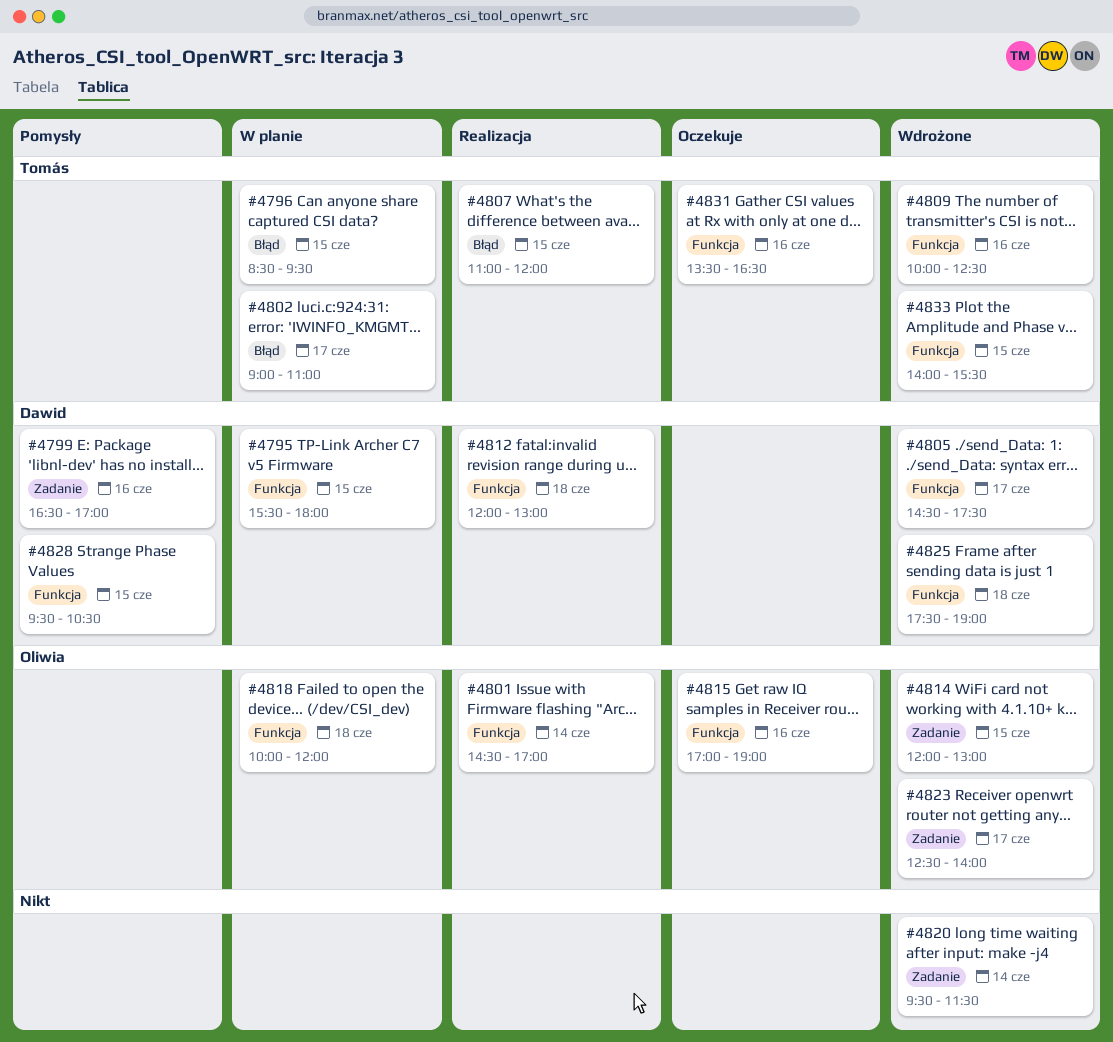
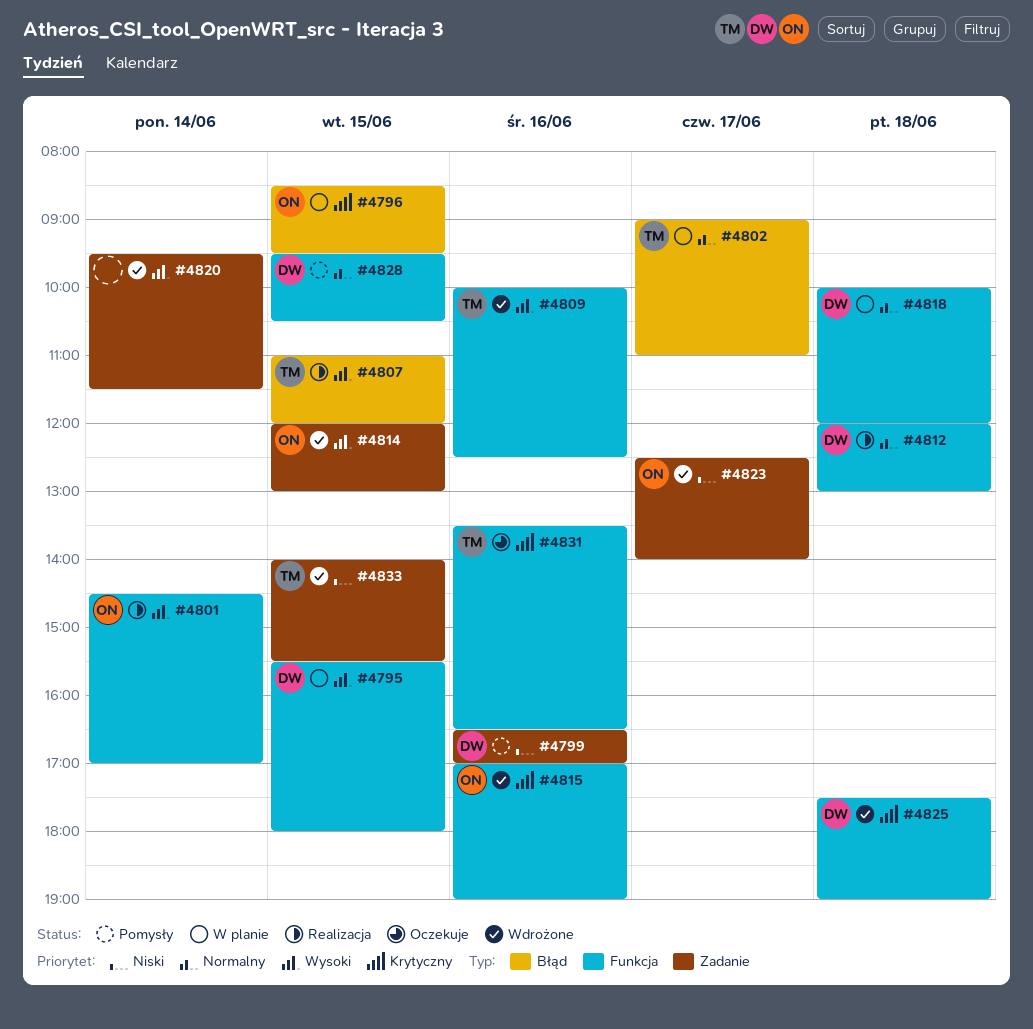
#4796, owner: Tomás -> Oliwia
#4805: present -> none
#4815, status: Oczekuje -> Wdrożone
#4818, owner: Oliwia -> Dawid
#4833, label: Funkcja -> Zadanie

